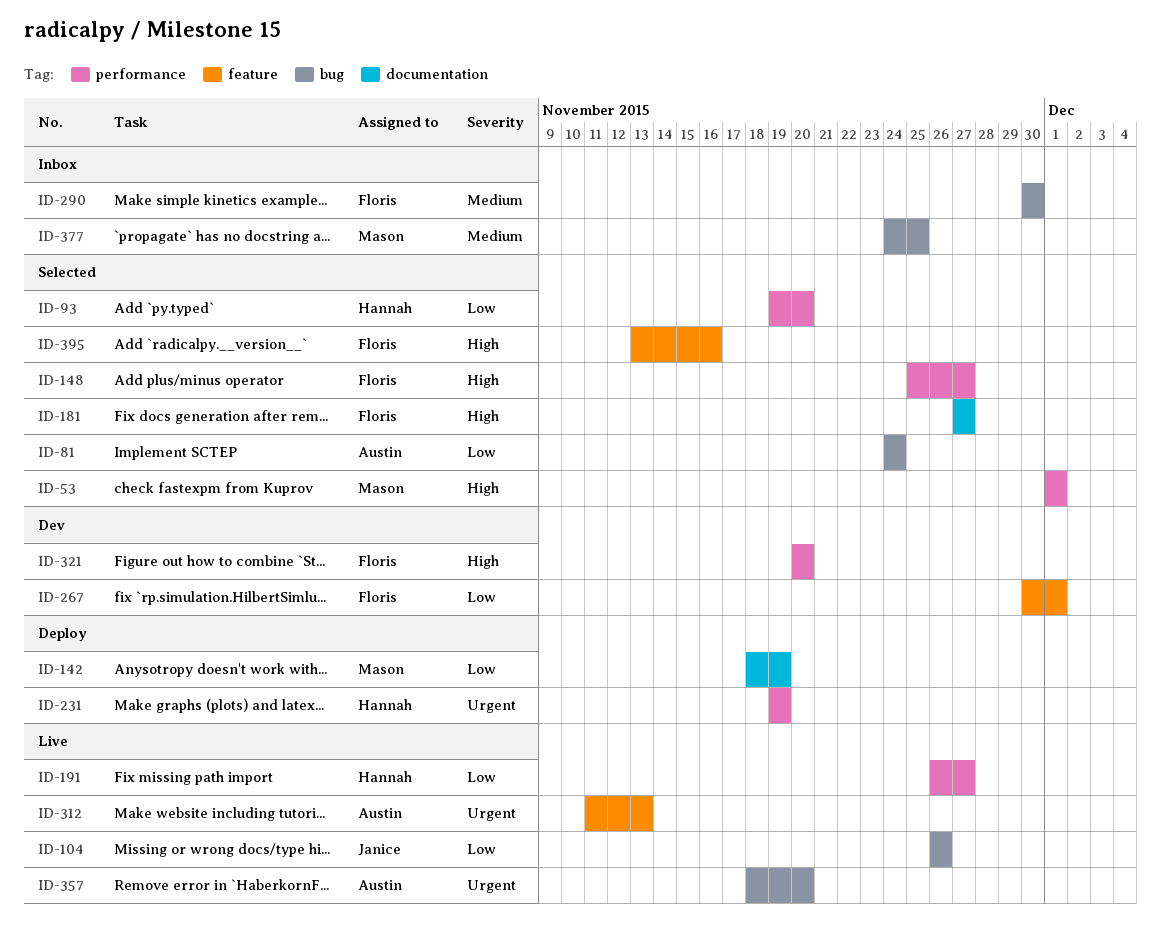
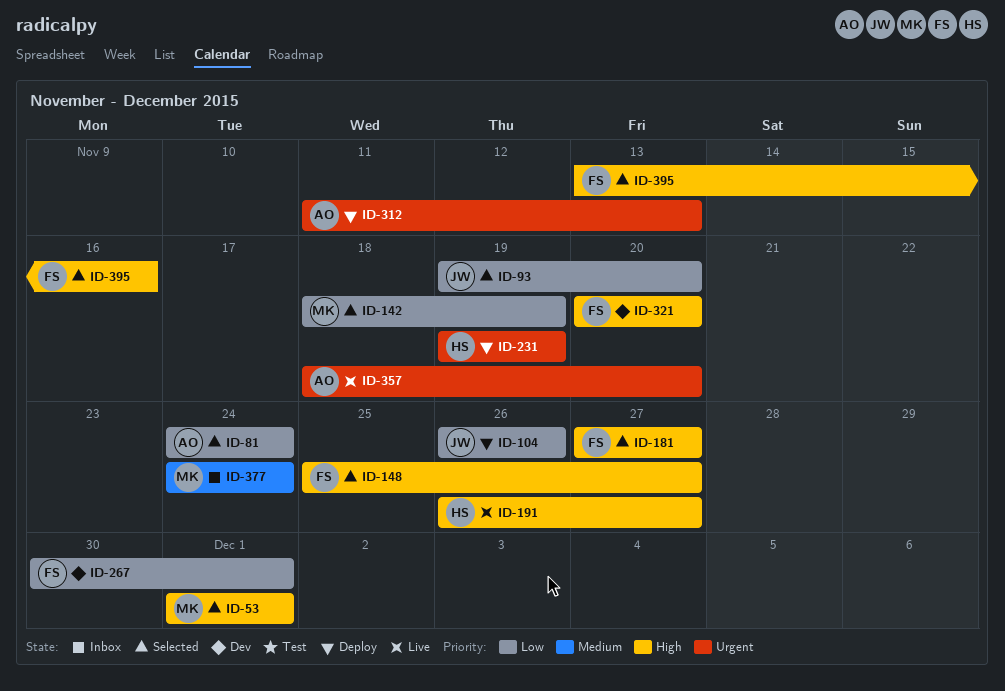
ID-93, owner: Hannah -> Janice
ID-104, status: Live -> Deploy
ID-142, status: Deploy -> Selected
ID-191, priority: Low -> High
ID-290: present -> none
ID-312, status: Live -> Deploy
ID-377, due: Nov 25 -> Nov 24

